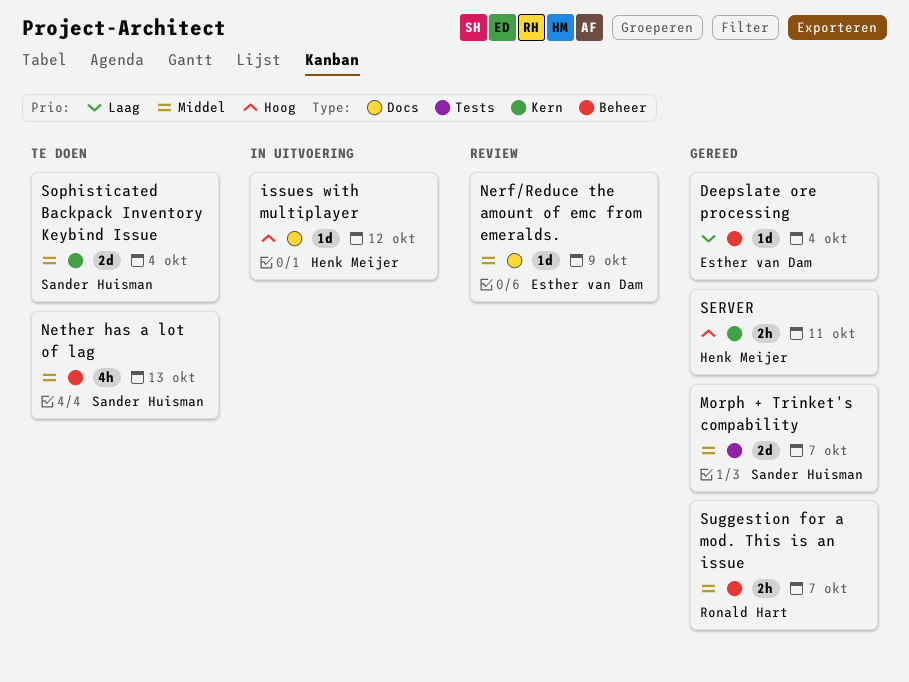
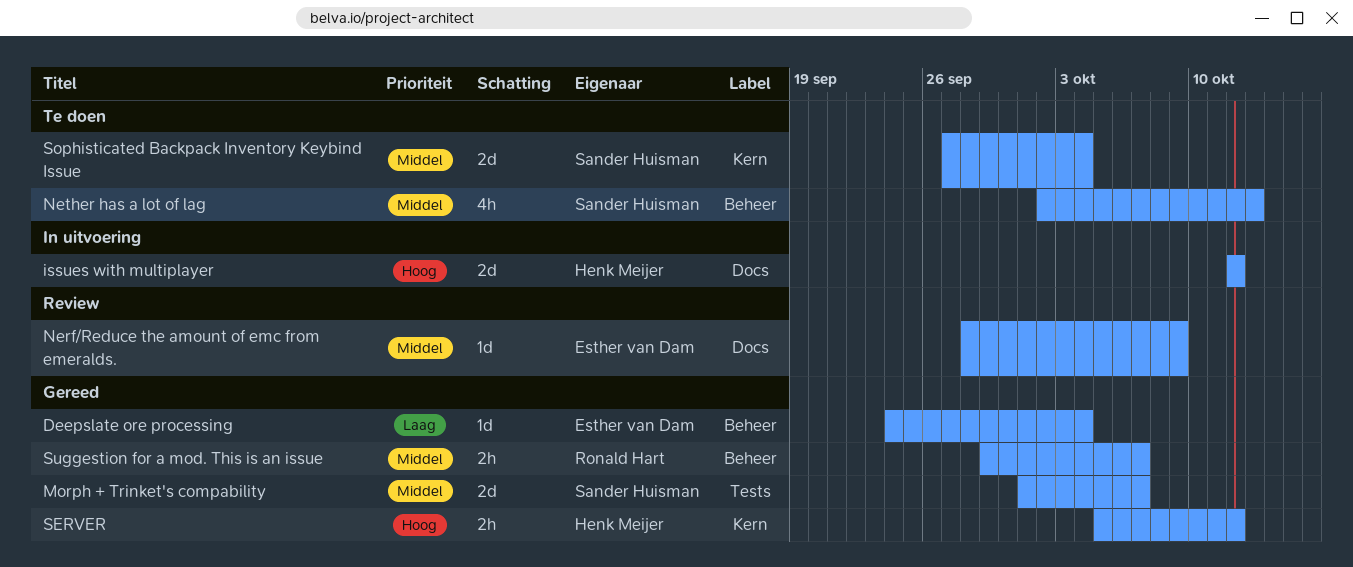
issues with multiplayer, estimate: 1d -> 2d
SERVER, due: Oct 11 -> Oct 12

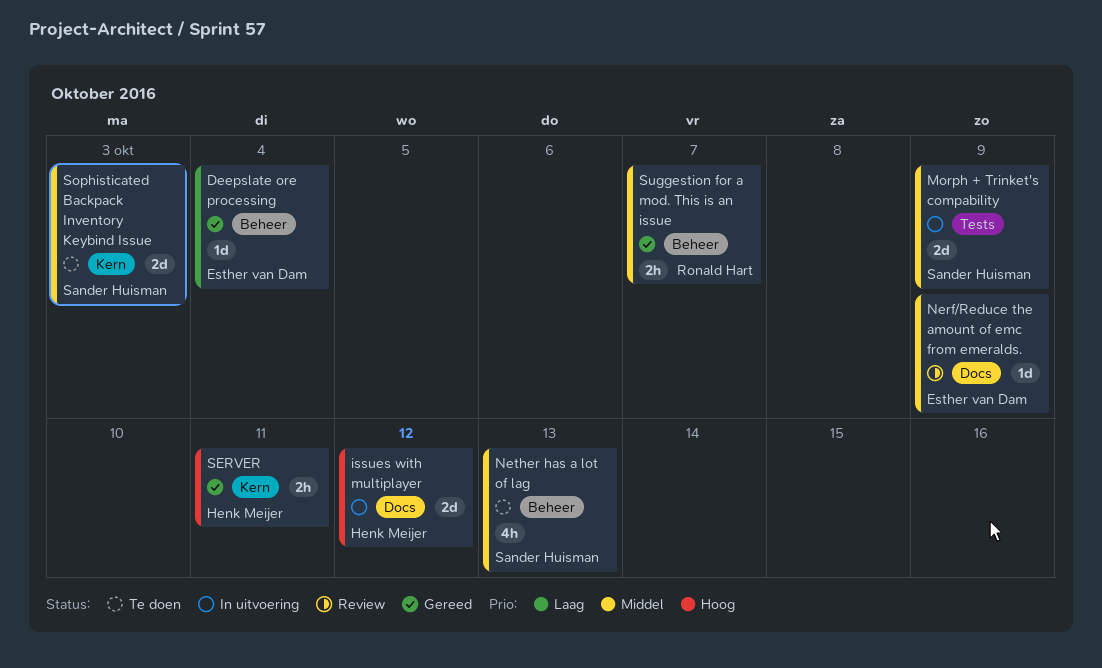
Morph + Trinket's compability, status: Gereed -> In uitvoering
Morph + Trinket's compability, due: Oct 7 -> Oct 9
SERVER, due: Oct 12 -> Oct 11
Sophisticated Backpack Inventory Keybind Issue, due: Oct 4 -> Oct 3

